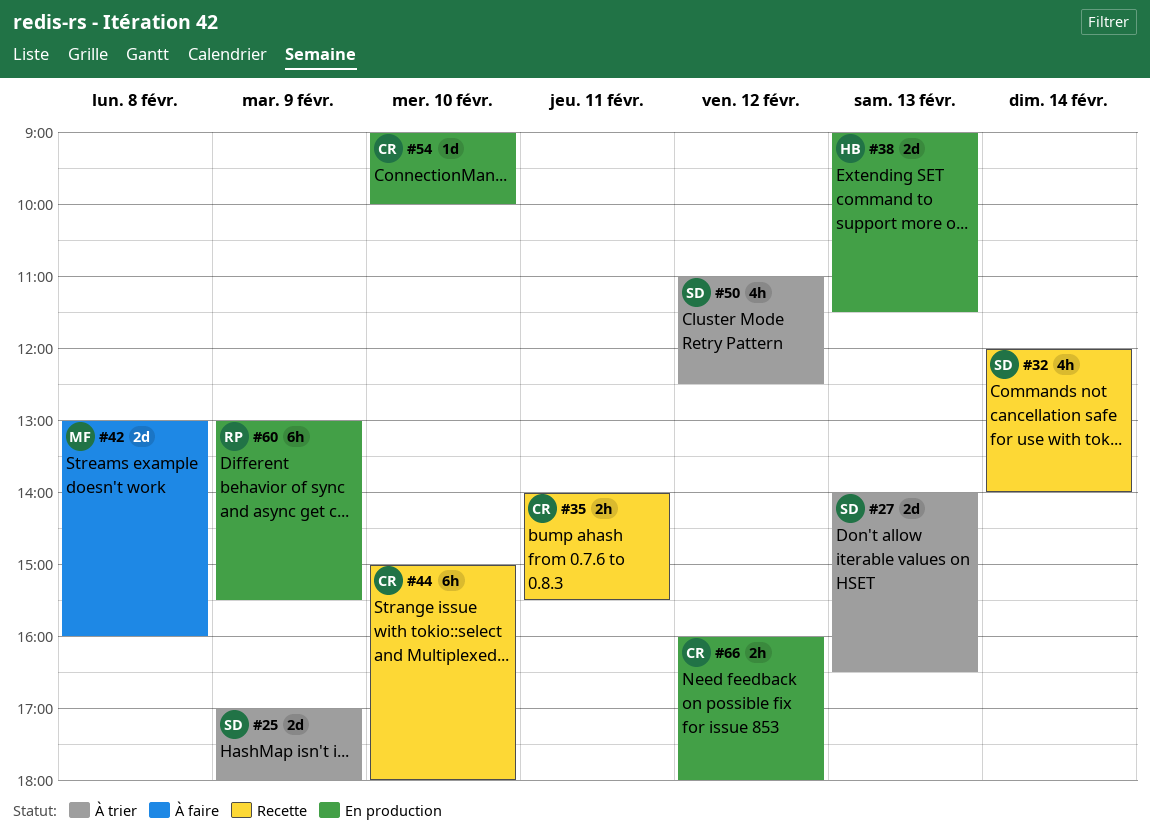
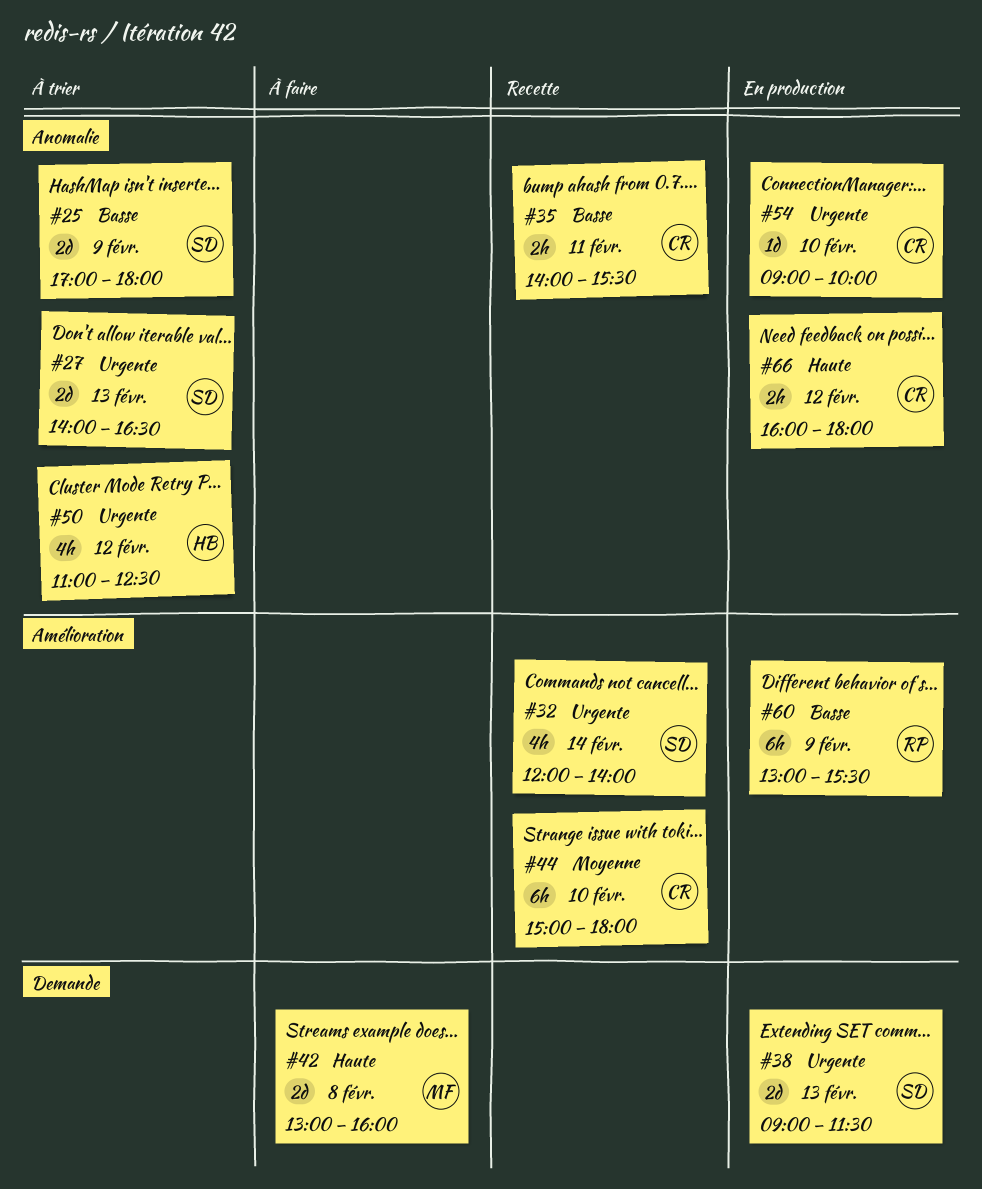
#38, owner: HB -> SD
#50, owner: SD -> HB

